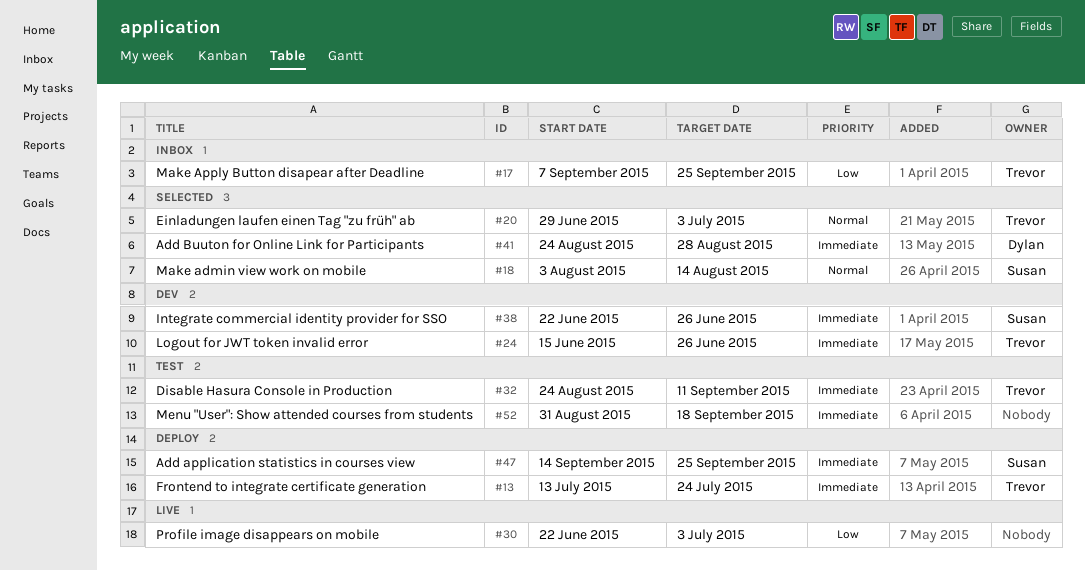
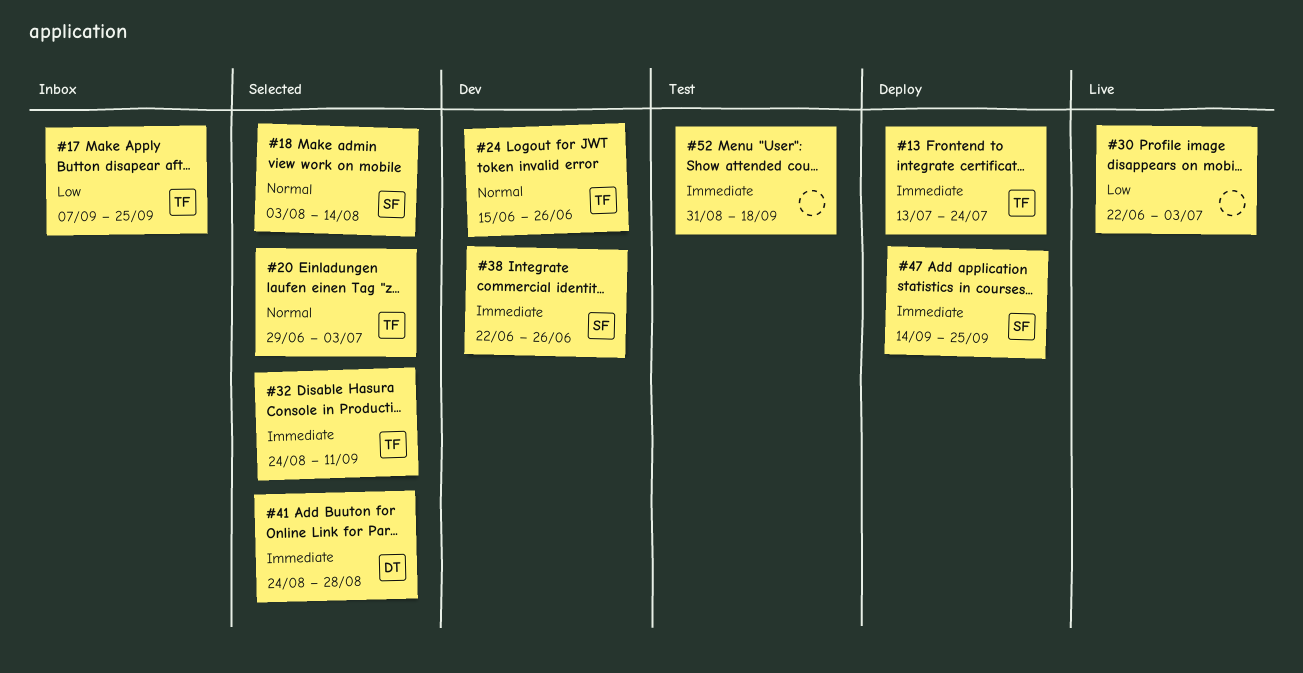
#24, priority: Immediate -> Normal
#32, status: Test -> Selected

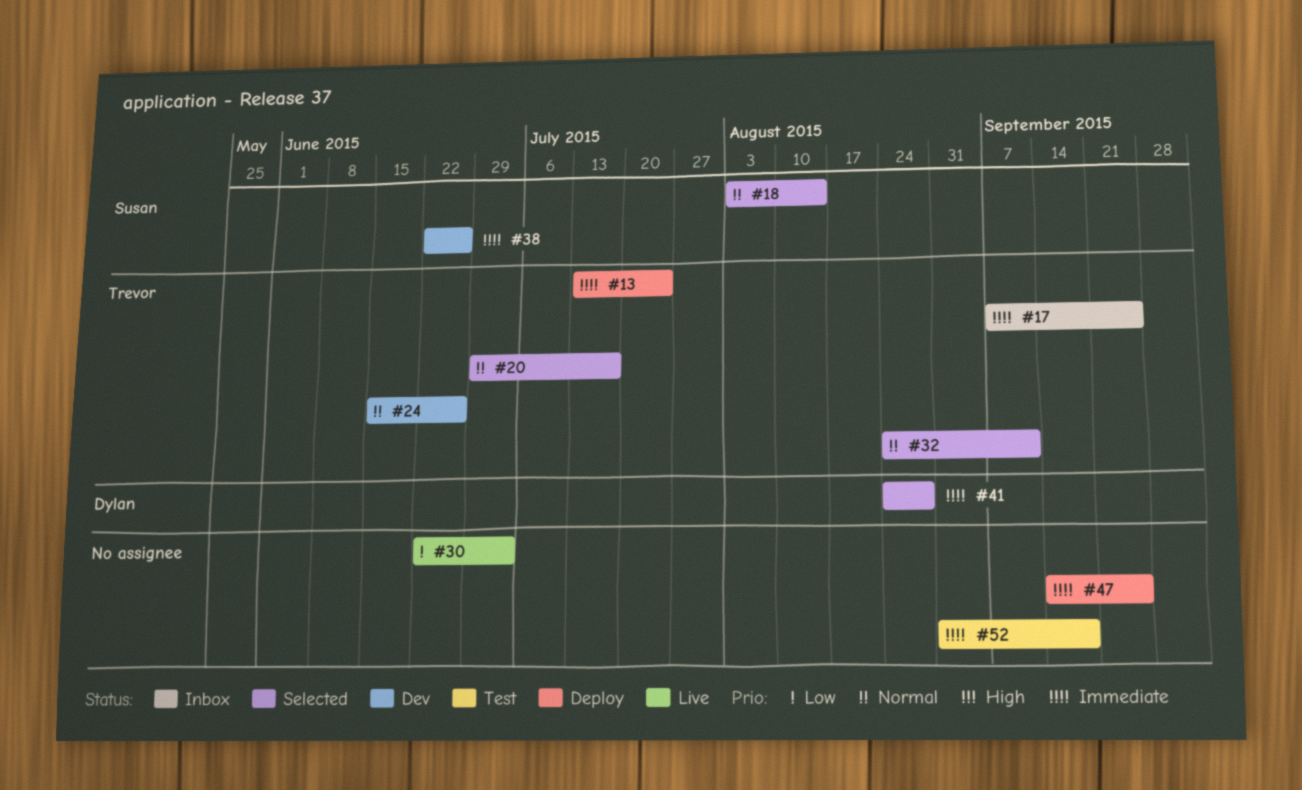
#17, priority: Low -> Immediate
#20, due: Jul 3 -> Jul 17
#32, priority: Immediate -> Normal
#47, owner: Susan -> none

